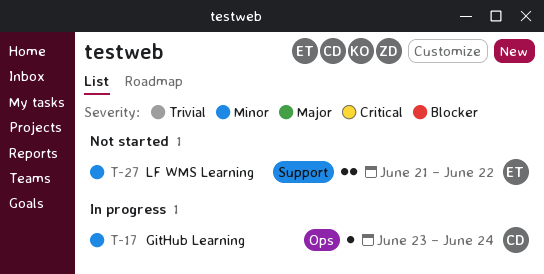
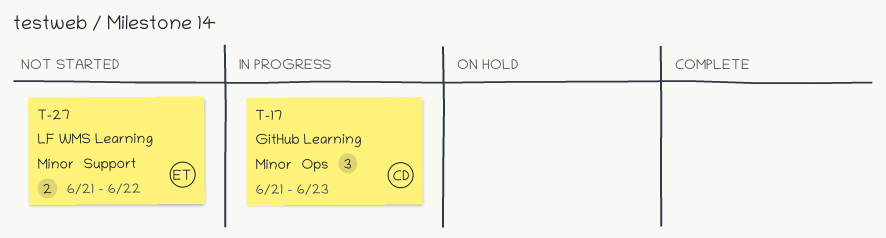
T-17, estimate: 1 -> 3
T-17, start: Jun 23 -> Jun 21
T-17, due: Jun 24 -> Jun 23

